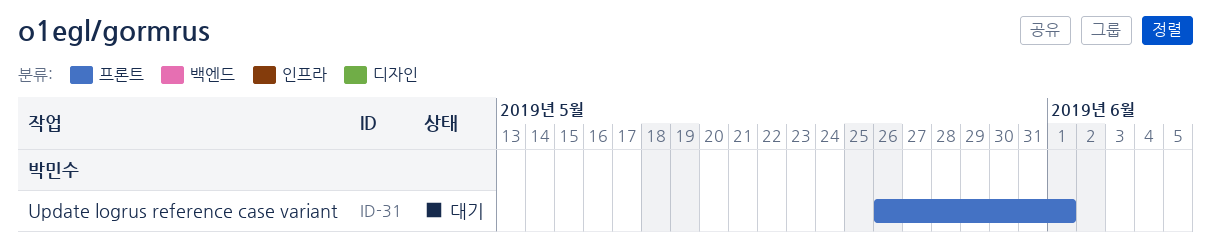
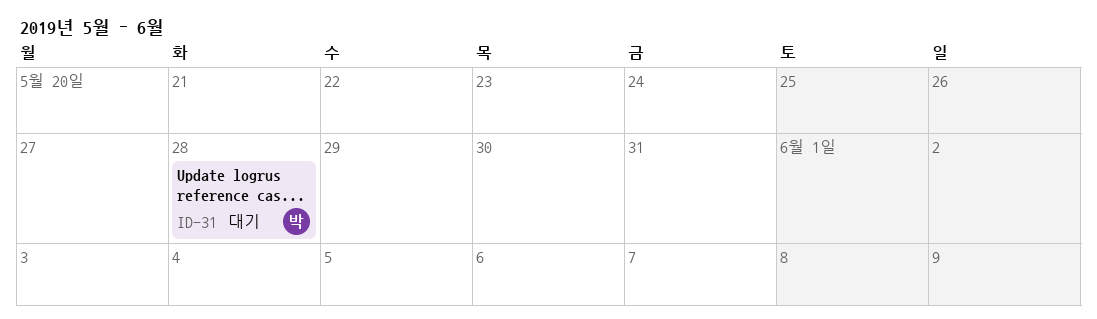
ID-31, due: Jun 1 -> May 28

